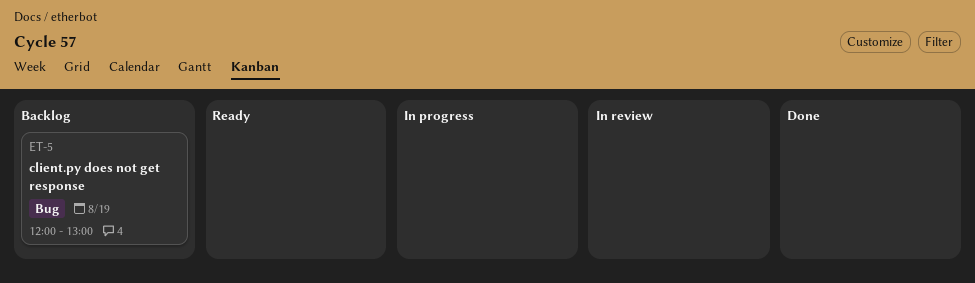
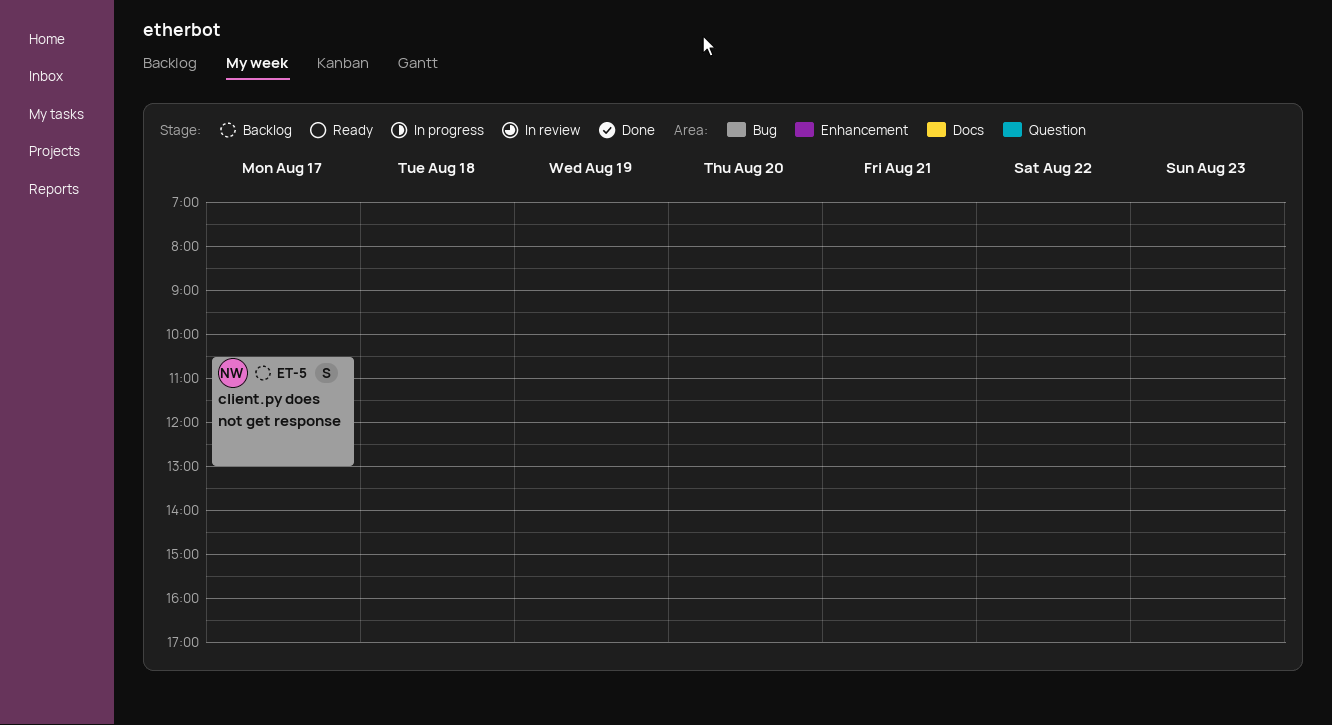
ET-5, day: Aug 19 -> Aug 17
ET-5, begins: 12:00 -> 10:30

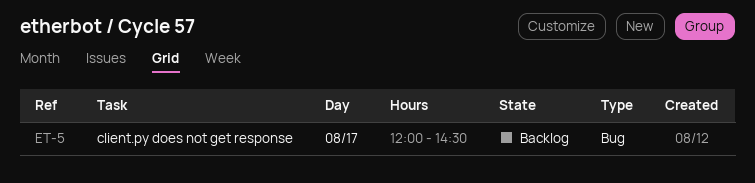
ET-5, begins: 10:30 -> 12:00
ET-5, ends: 13:00 -> 14:30

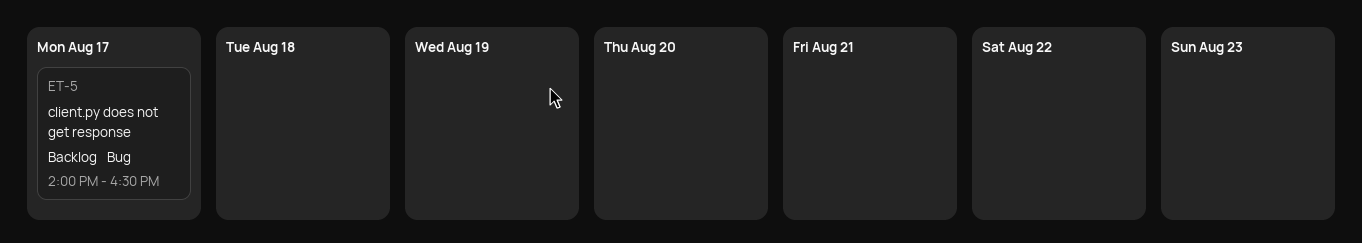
ET-5, begins: 12:00 -> 14:00
ET-5, ends: 14:30 -> 16:30

